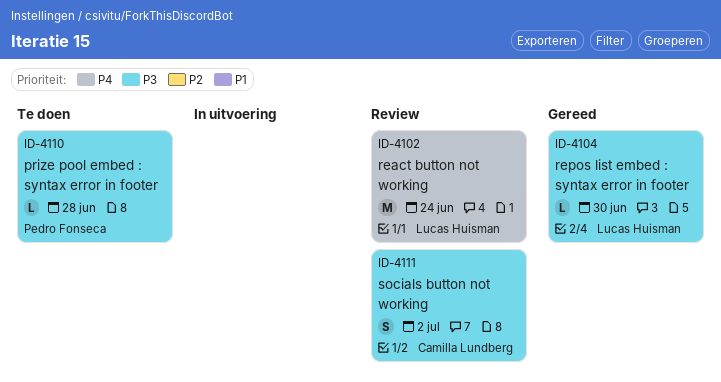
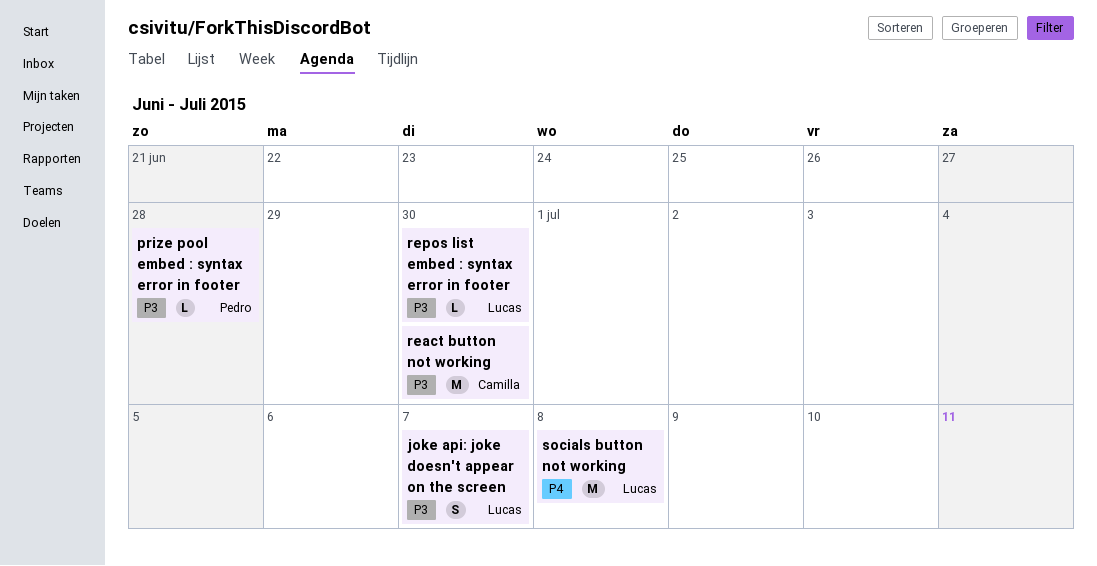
joke api: joke doesn't appear on the screen: none -> present
react button not working, owner: Lucas Huisman -> Camilla Lundberg
react button not working, priority: P4 -> P3
react button not working, due: Jun 24 -> Jun 30
socials button not working, owner: Camilla Lundberg -> Lucas Huisman
socials button not working, priority: P3 -> P4
socials button not working, estimate: S -> M
socials button not working, due: Jul 2 -> Jul 8

